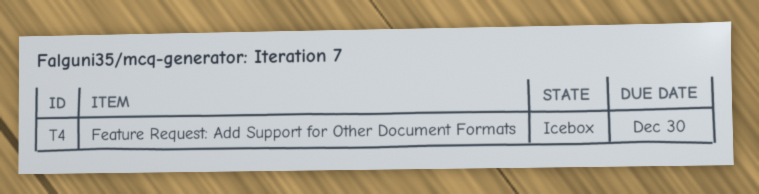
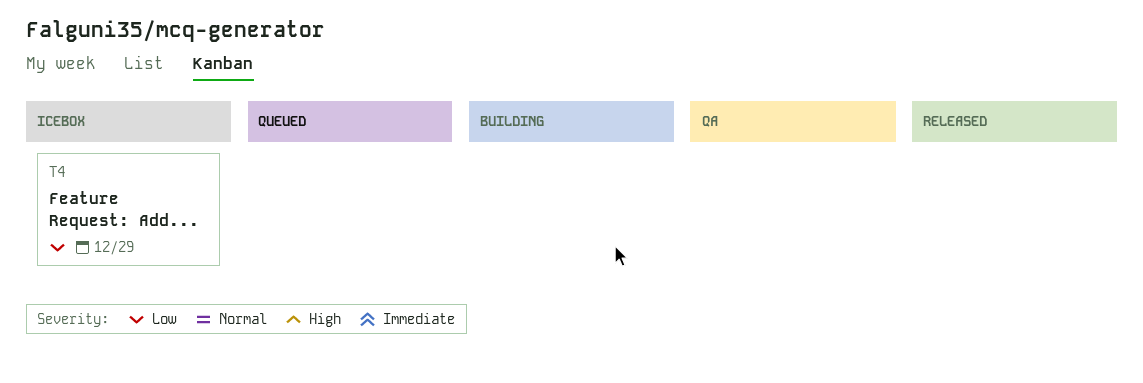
T4, due: Dec 30 -> Dec 29

